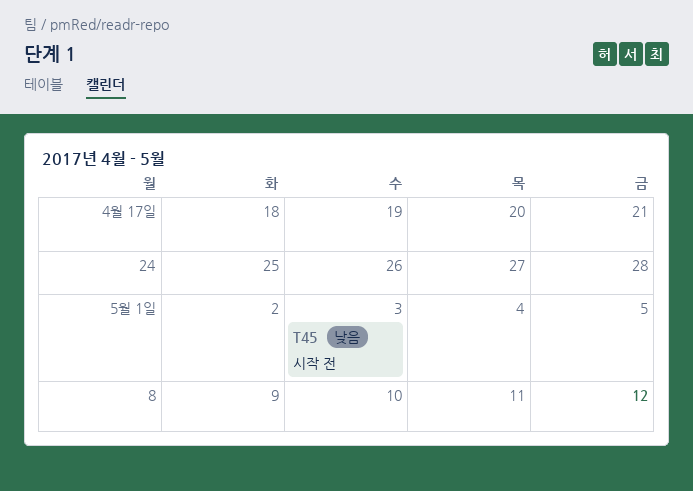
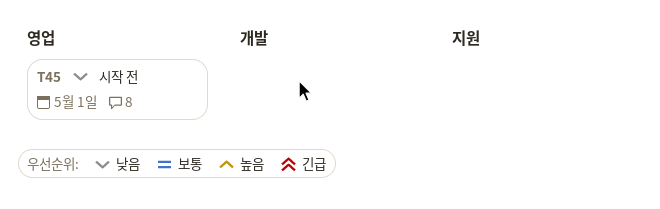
T45, due: May 3 -> May 1

